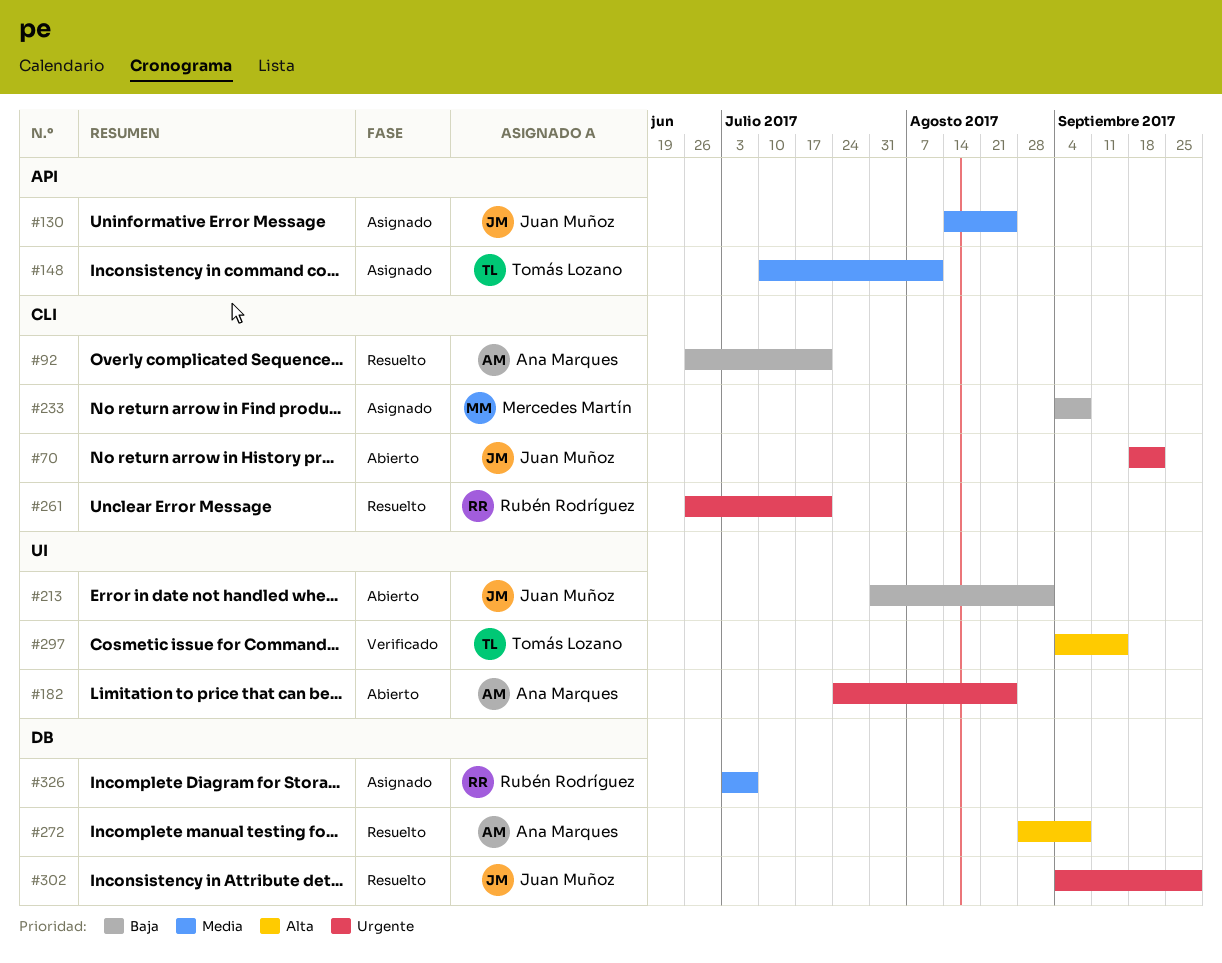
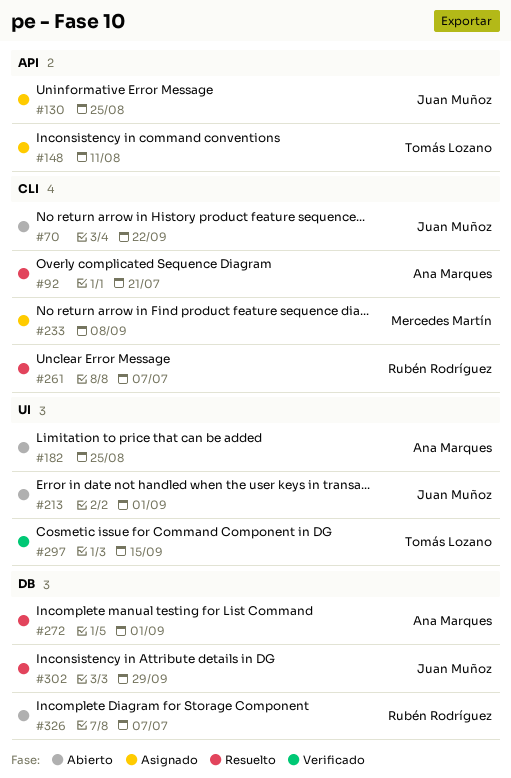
#261, due: Jul 21 -> Jul 7
#272, due: Sep 8 -> Sep 1
#326, status: Asignado -> Abierto

